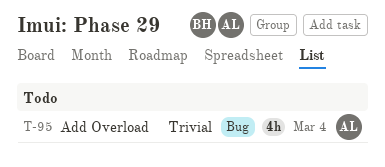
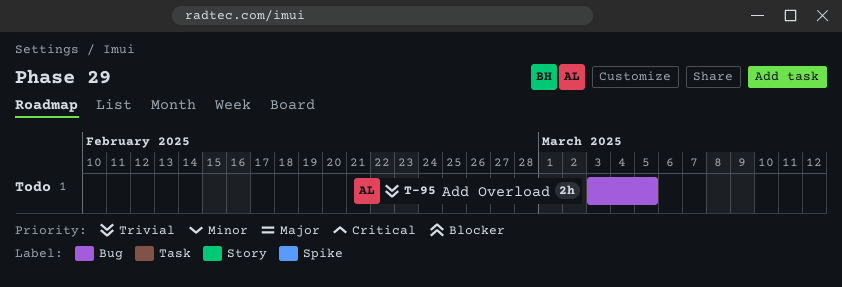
T-95, estimate: 4h -> 2h
T-95, due: Mar 4 -> Mar 5

